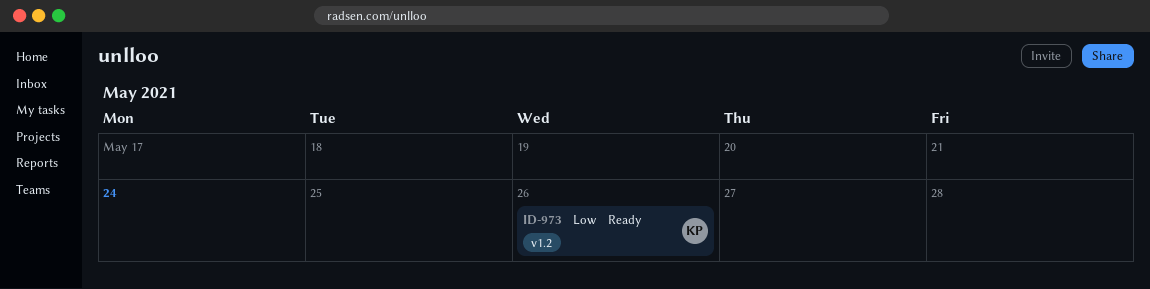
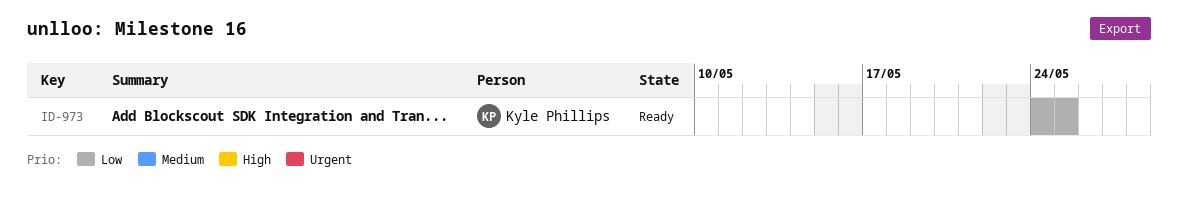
ID-973, due: May 26 -> May 25

